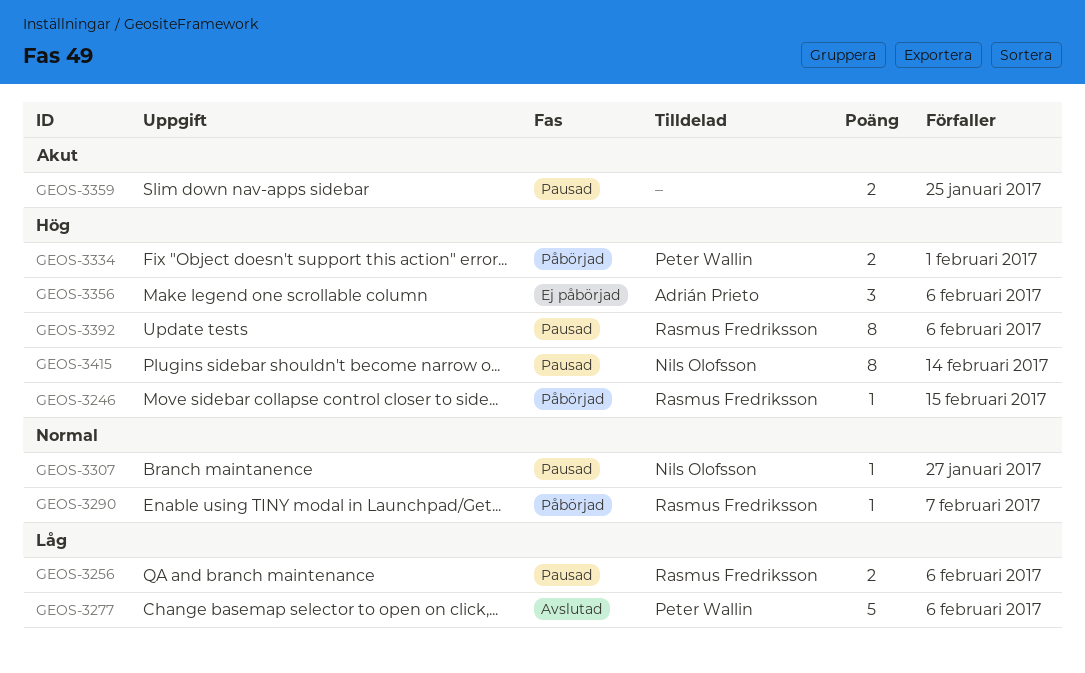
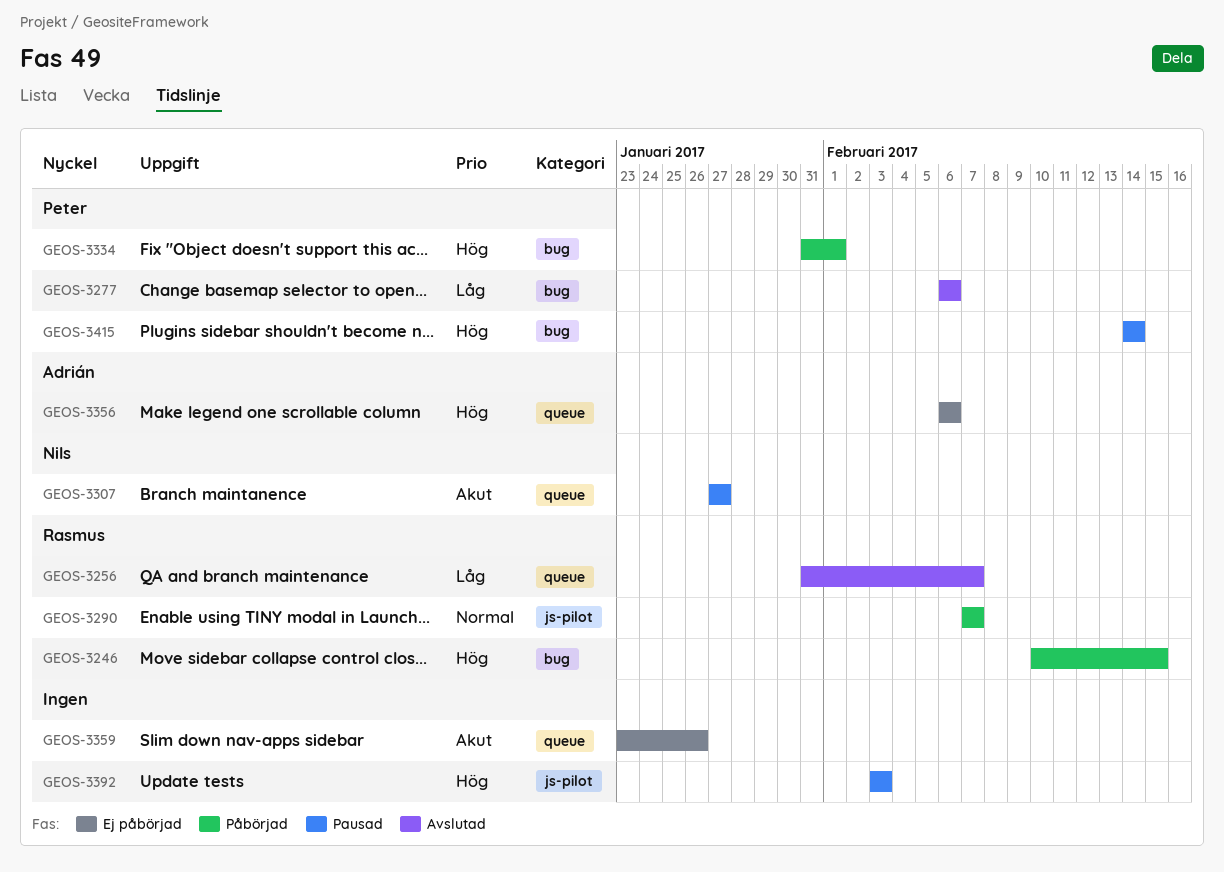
GEOS-3256, status: Pausad -> Avslutad
GEOS-3256, due: Feb 6 -> Feb 7
GEOS-3307, priority: Normal -> Akut
GEOS-3359, status: Pausad -> Ej påbörjad
GEOS-3359, due: Jan 25 -> Jan 26
GEOS-3392, owner: Rasmus Fredriksson -> none
GEOS-3392, due: Feb 6 -> Feb 3
GEOS-3415, owner: Nils Olofsson -> Peter Wallin

